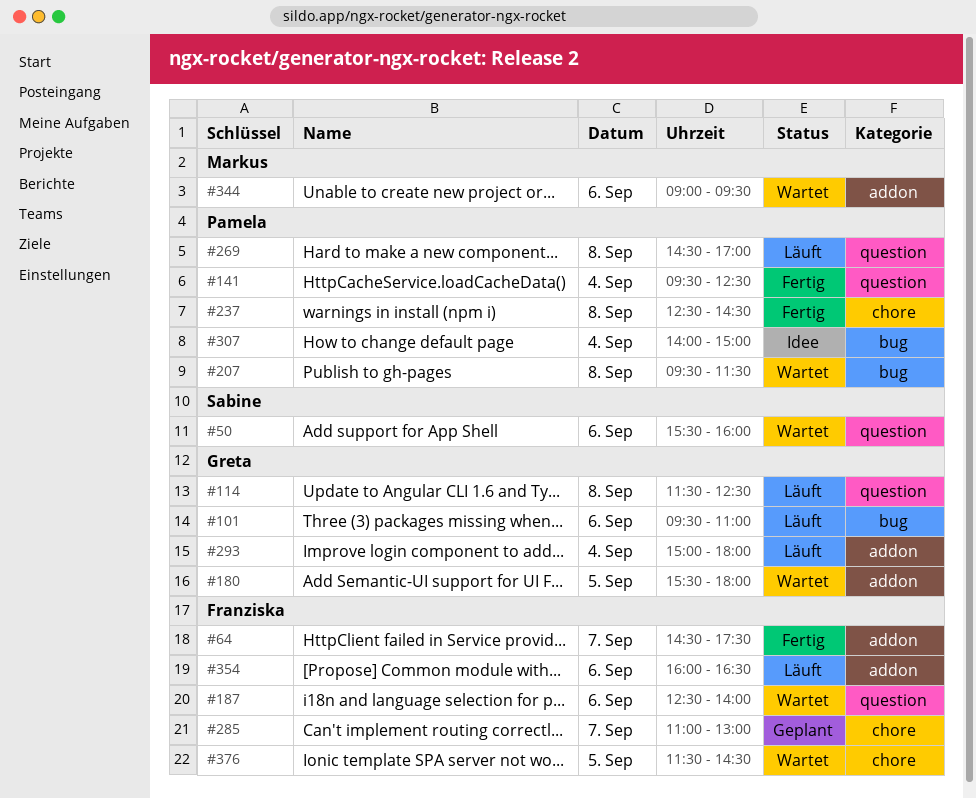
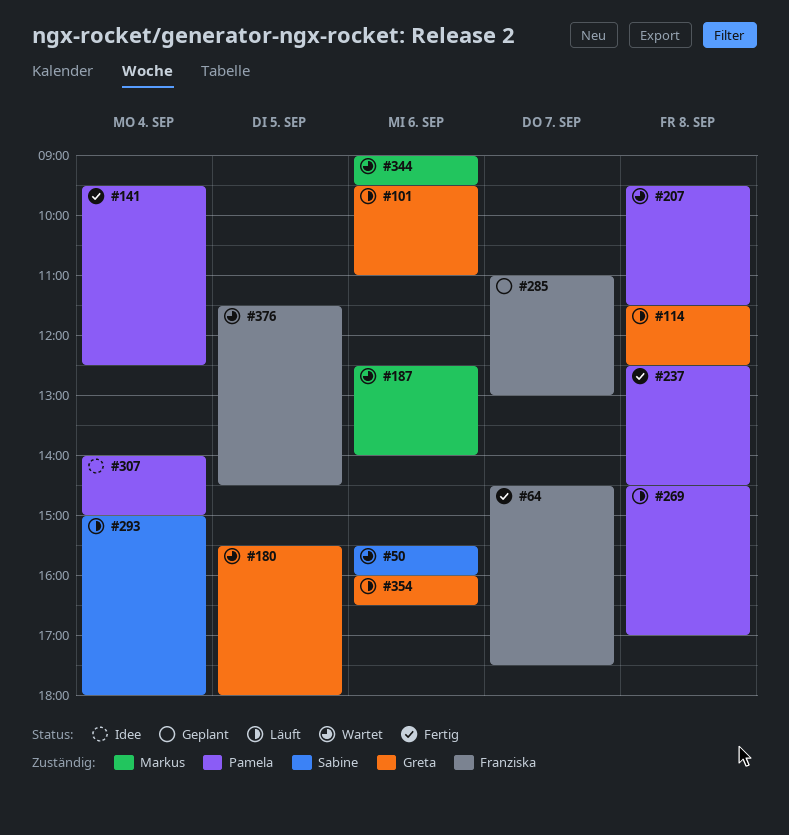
#187, owner: Franziska -> Markus
#293, owner: Greta -> Sabine
#354, owner: Franziska -> Greta

